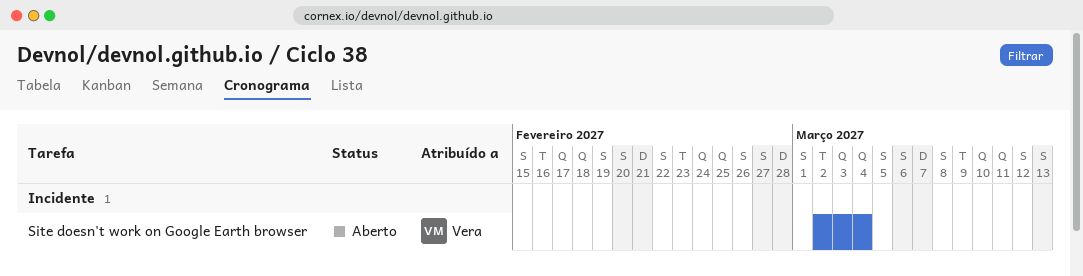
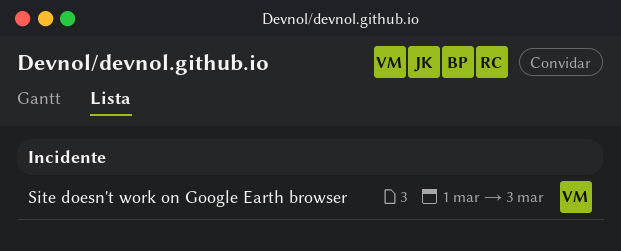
Site doesn't work on Google Earth browser, start: Mar 2 -> Mar 1
Site doesn't work on Google Earth browser, due: Mar 4 -> Mar 3

